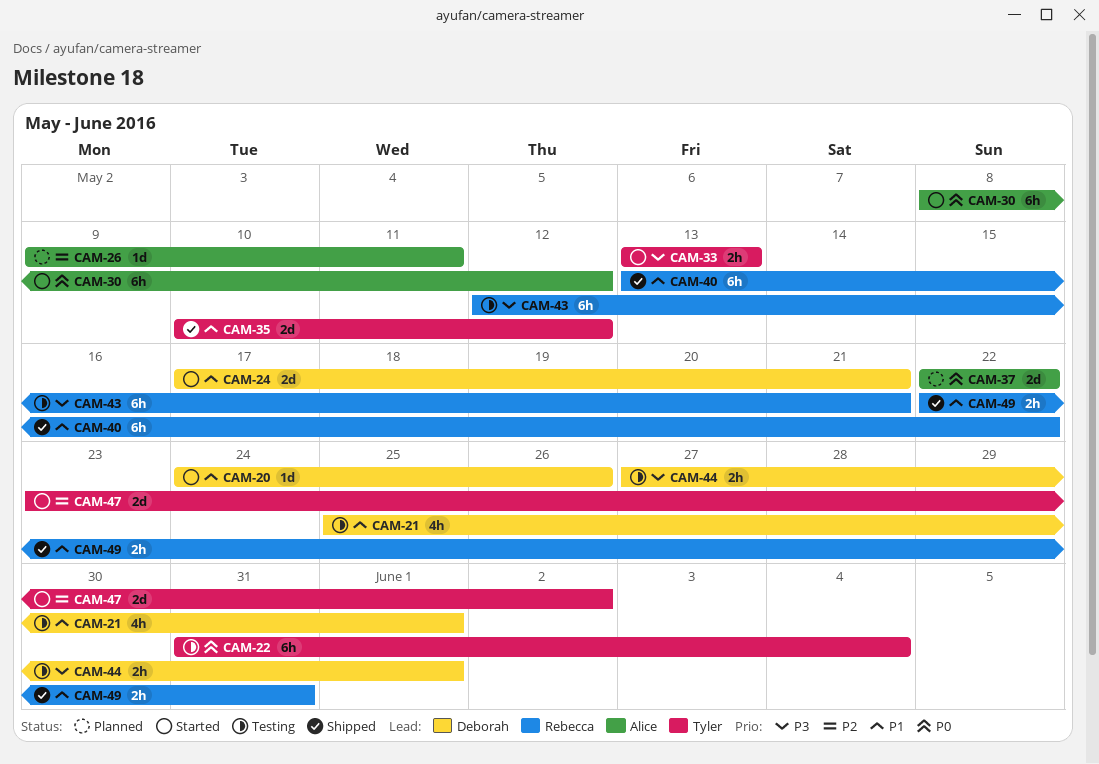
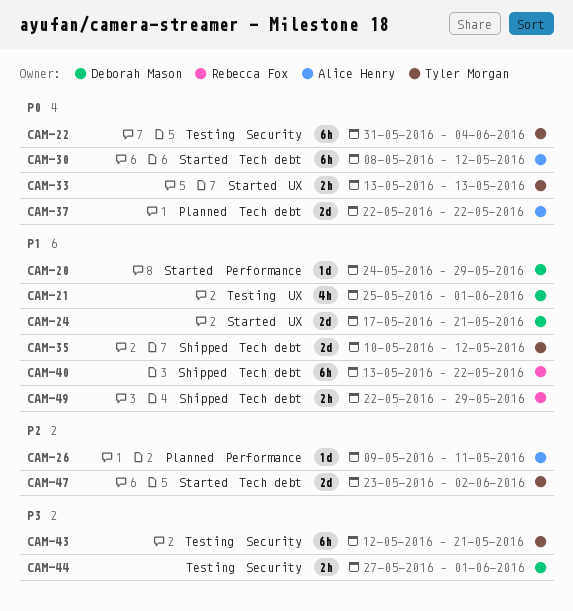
CAM-20, due: May 26 -> May 29
CAM-33, priority: P3 -> P0
CAM-43, owner: Rebecca Fox -> Tyler Morgan
CAM-49, due: May 31 -> May 29

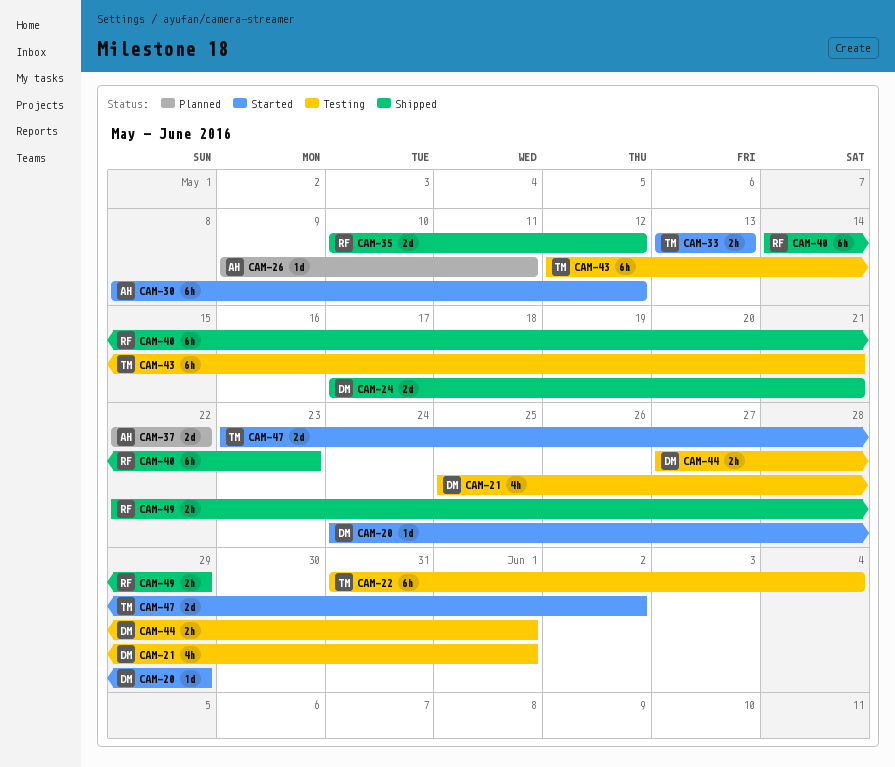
CAM-24, status: Started -> Shipped
CAM-35, owner: Tyler Morgan -> Rebecca Fox
CAM-40, start: May 13 -> May 14
CAM-40, due: May 22 -> May 23

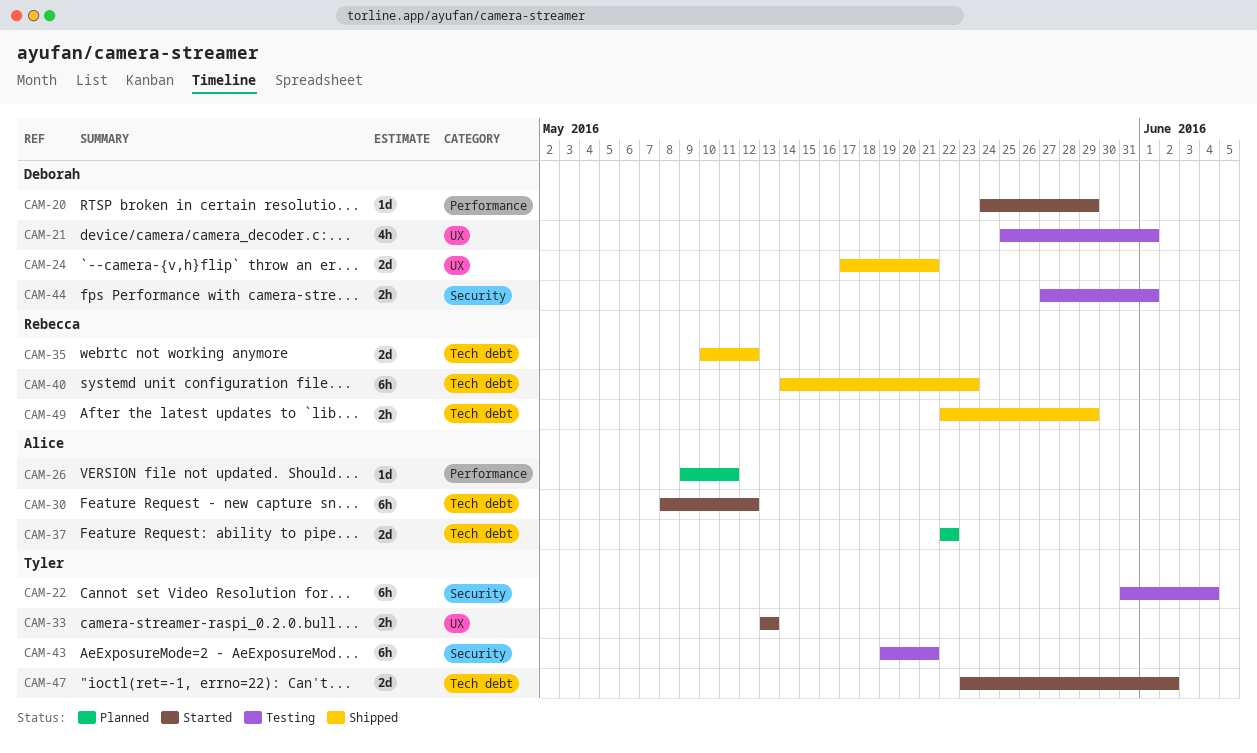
CAM-43, start: May 12 -> May 19

